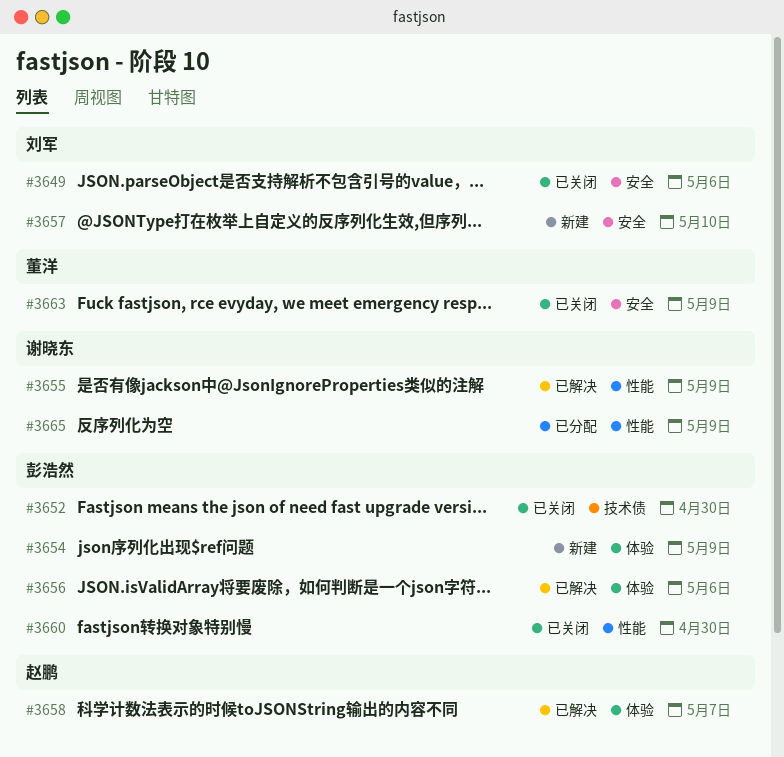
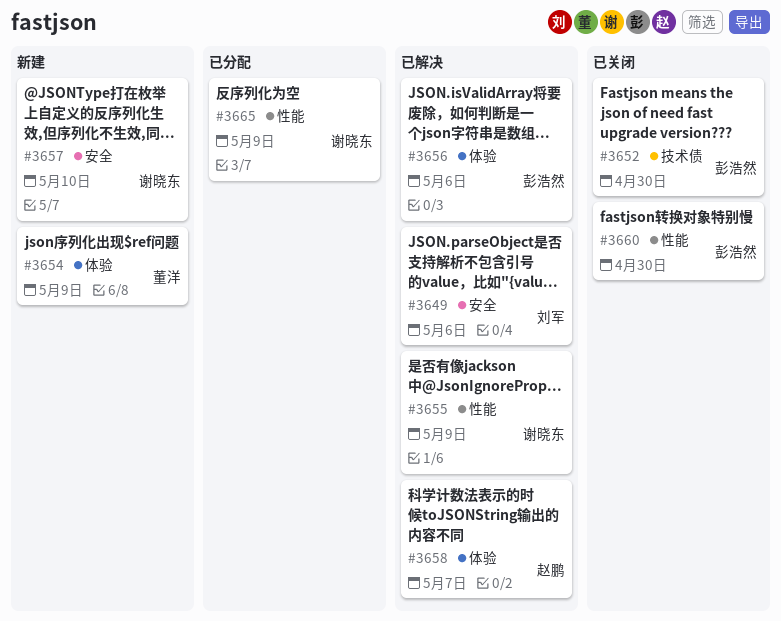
#3649, status: 已关闭 -> 已解决
#3654, owner: 彭浩然 -> 董洋
#3657, owner: 刘军 -> 谢晓东
#3663: present -> none

